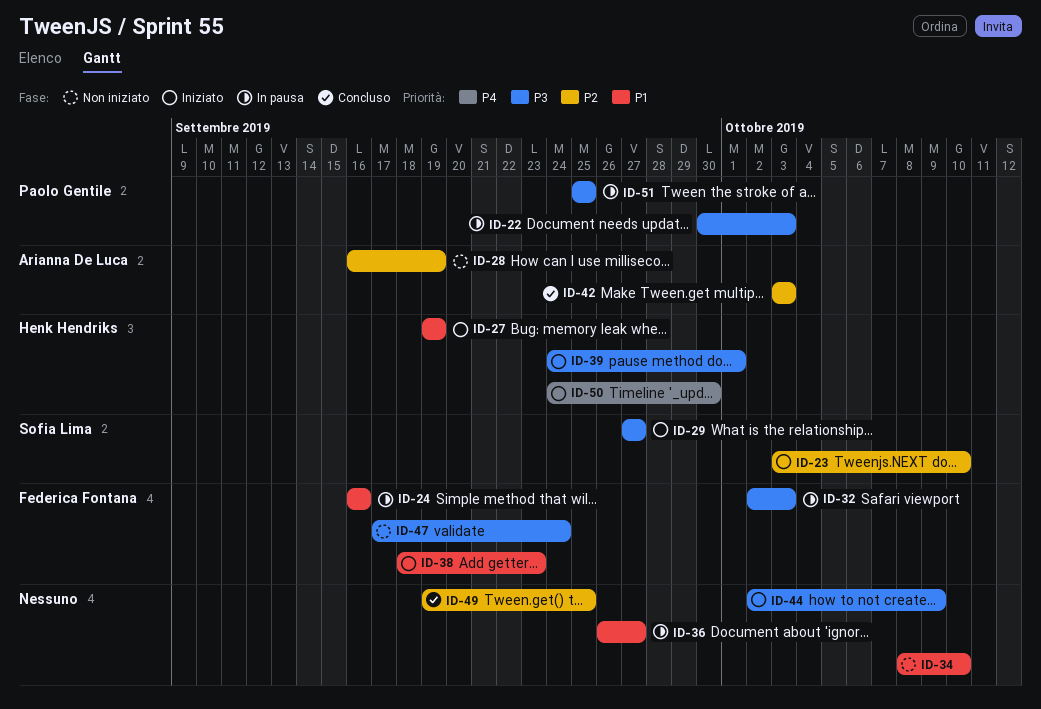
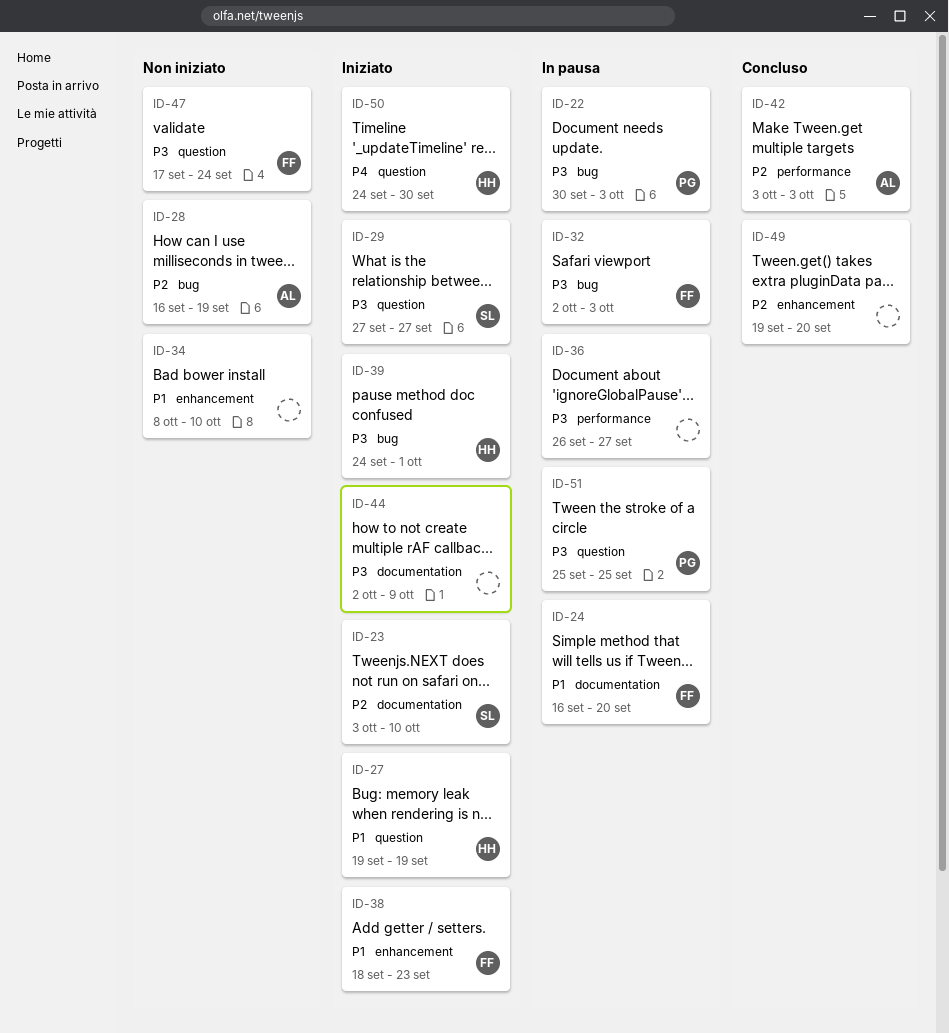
ID-24, due: Sep 16 -> Sep 20
ID-36, priority: P1 -> P3
ID-49, due: Sep 25 -> Sep 20

